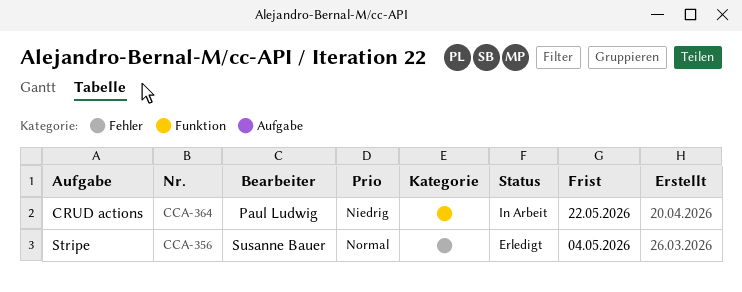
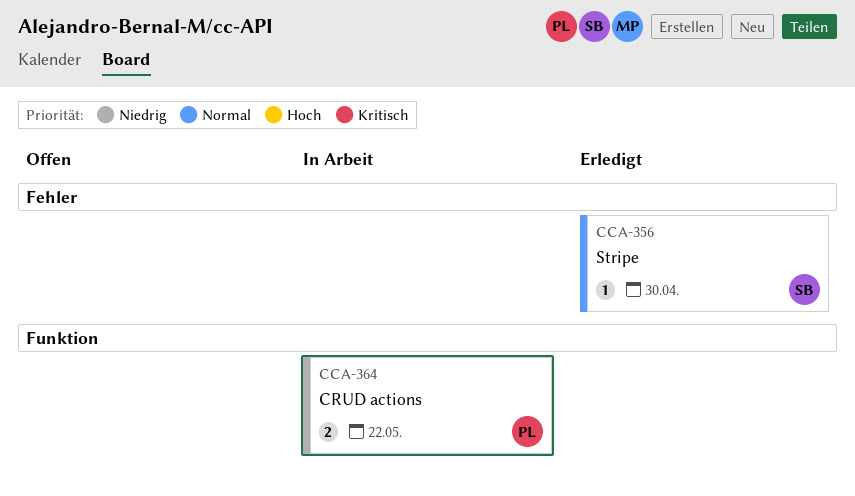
CCA-356, due: May 4 -> Apr 30

